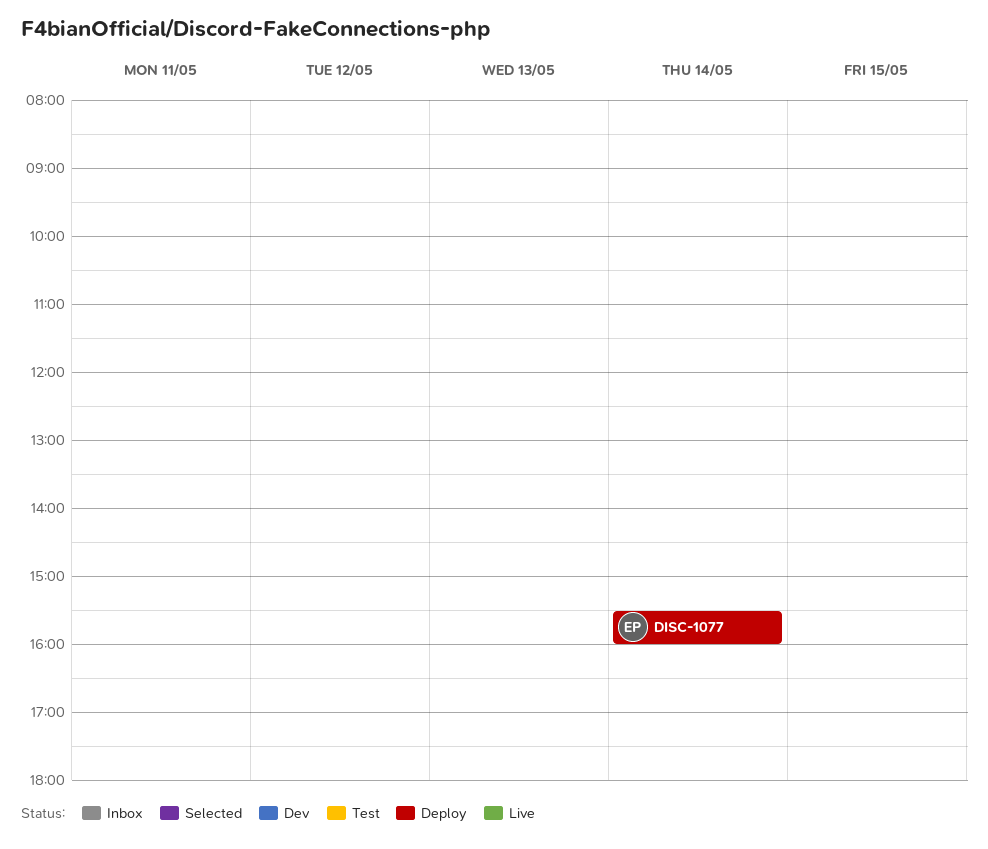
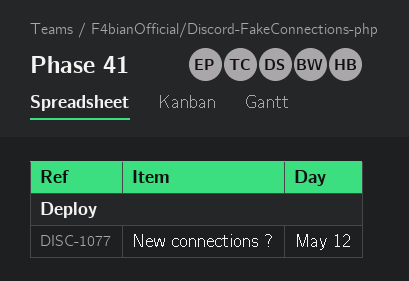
DISC-1077, day: May 14 -> May 12

